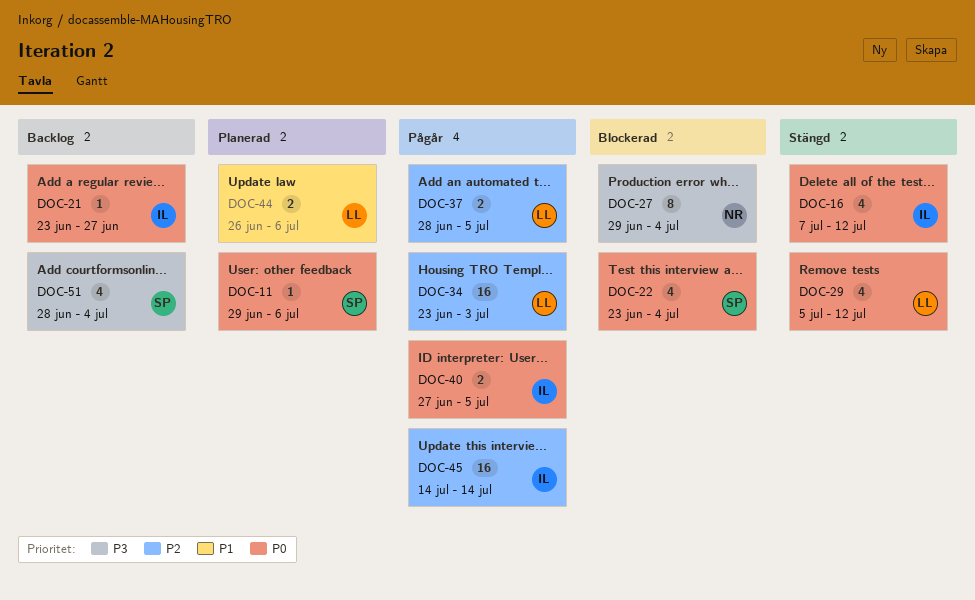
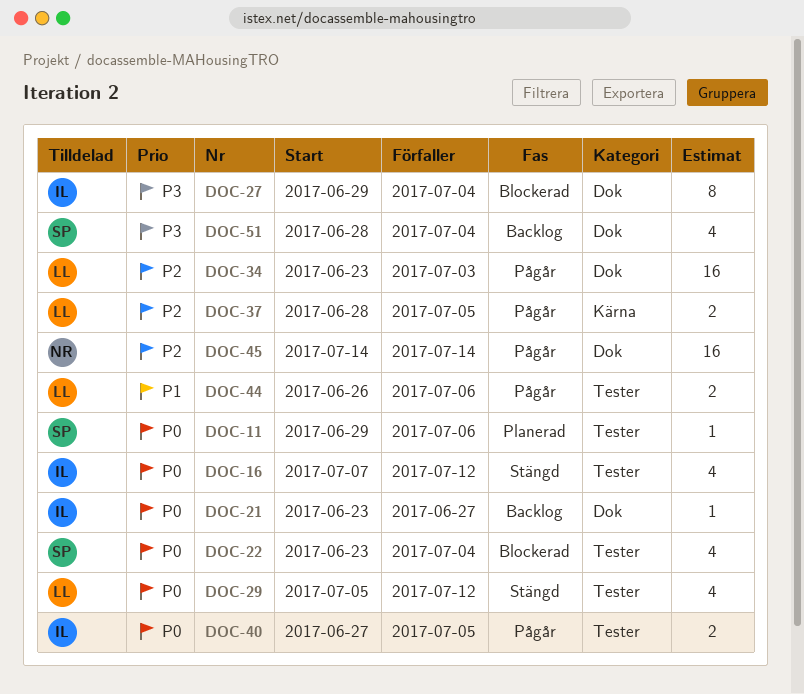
DOC-27, owner: NR -> IL
DOC-44, status: Planerad -> Pågår
DOC-45, owner: IL -> NR

